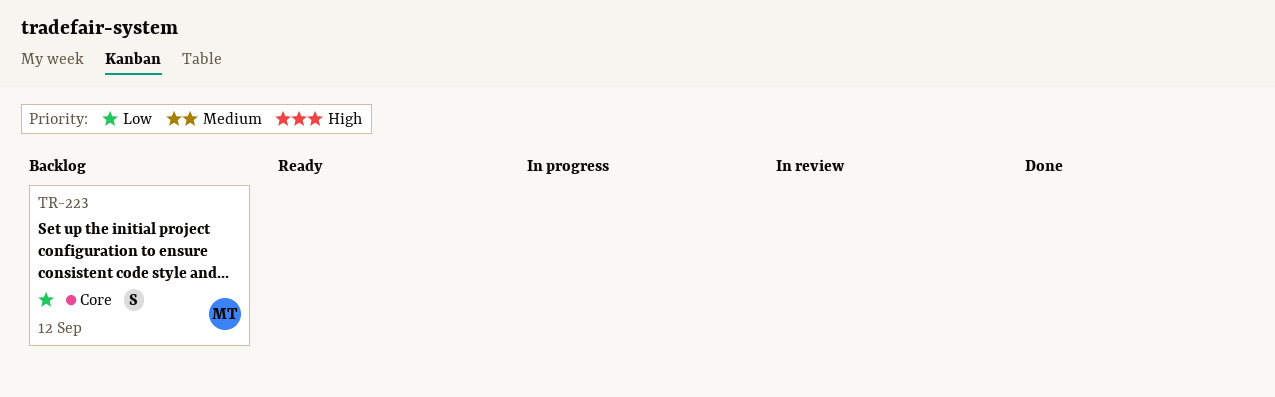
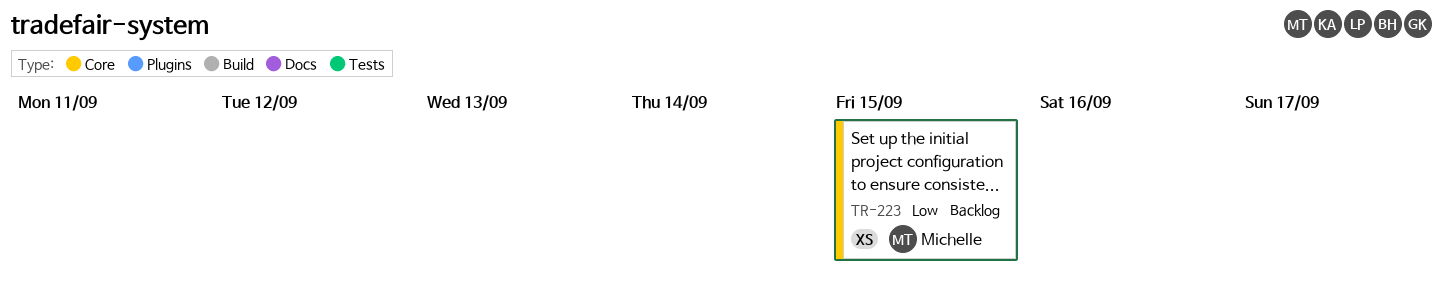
TR-223, estimate: S -> XS
TR-223, due: Sep 12 -> Sep 15

